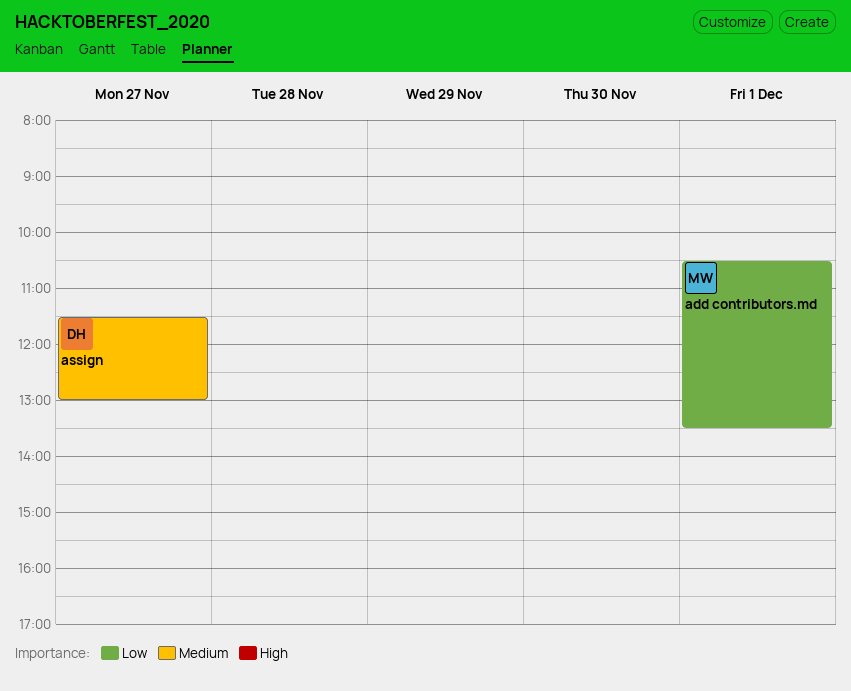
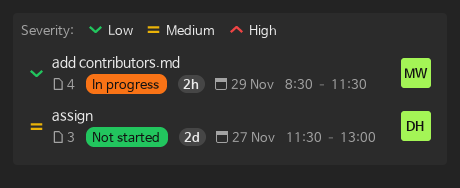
add contributors.md, day: Dec 1 -> Nov 29
add contributors.md, begins: 10:30 -> 08:30
add contributors.md, ends: 13:30 -> 11:30

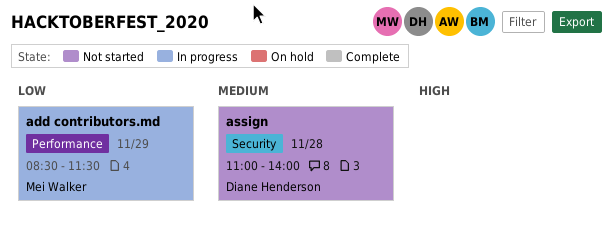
assign, day: Nov 27 -> Nov 28
assign, begins: 11:30 -> 11:00
assign, ends: 13:00 -> 14:00

